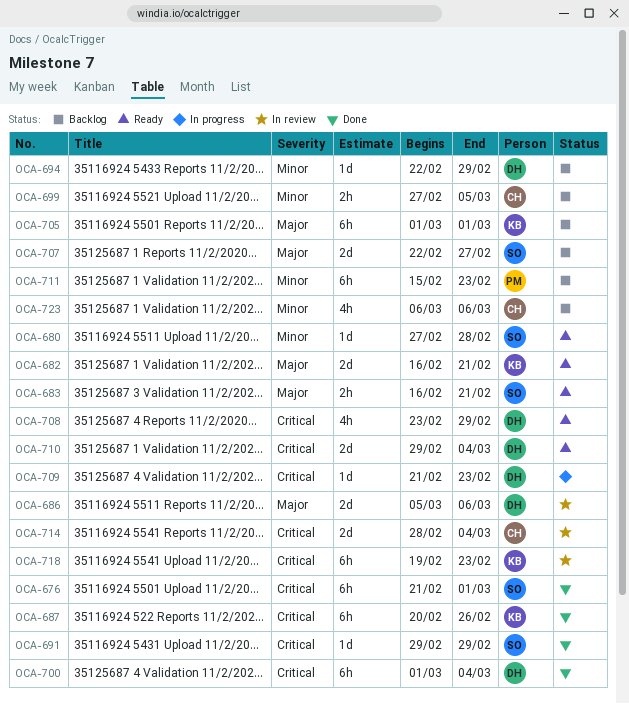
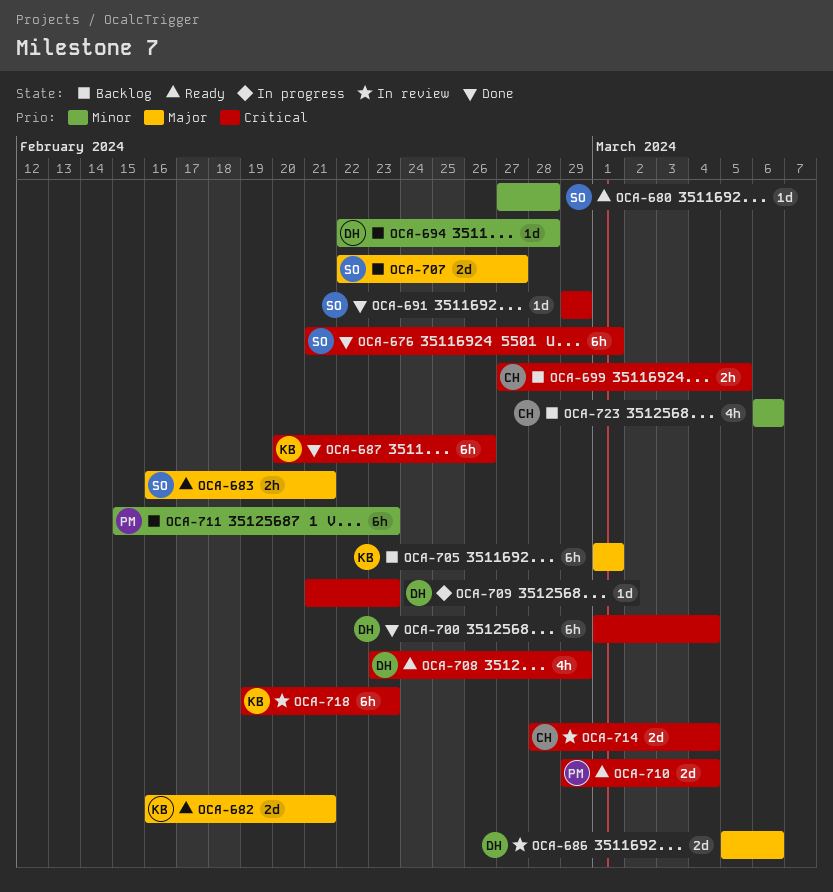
OCA-694, due: Feb 29 -> Feb 28
OCA-699, priority: Minor -> Critical
OCA-710, owner: DH -> PM

